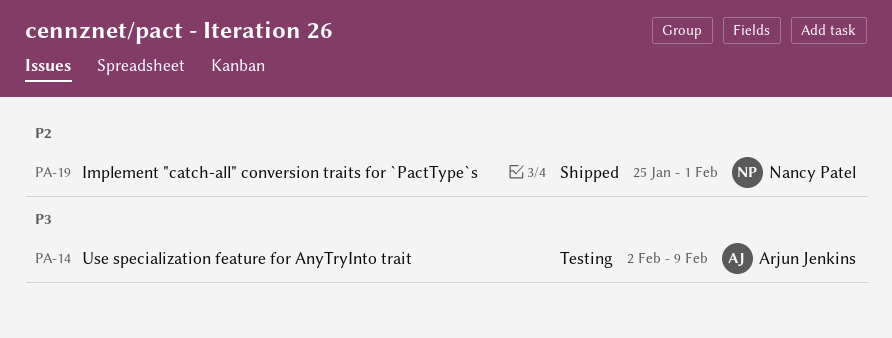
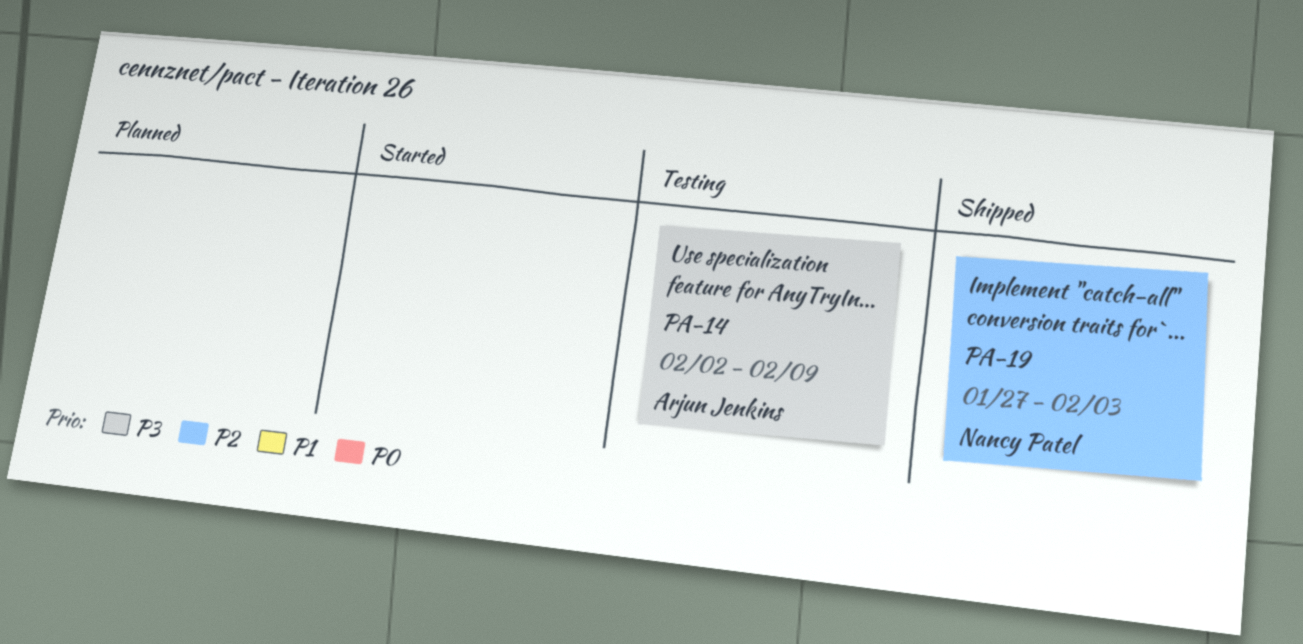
PA-19, start: Jan 25 -> Jan 27
PA-19, due: Feb 1 -> Feb 3

